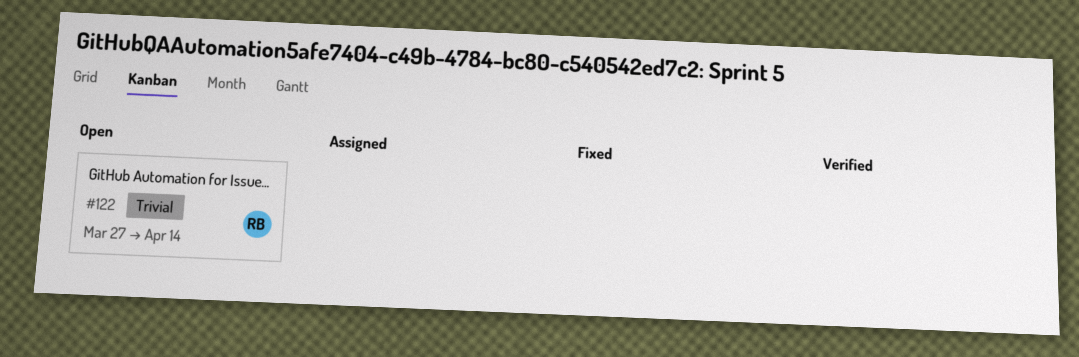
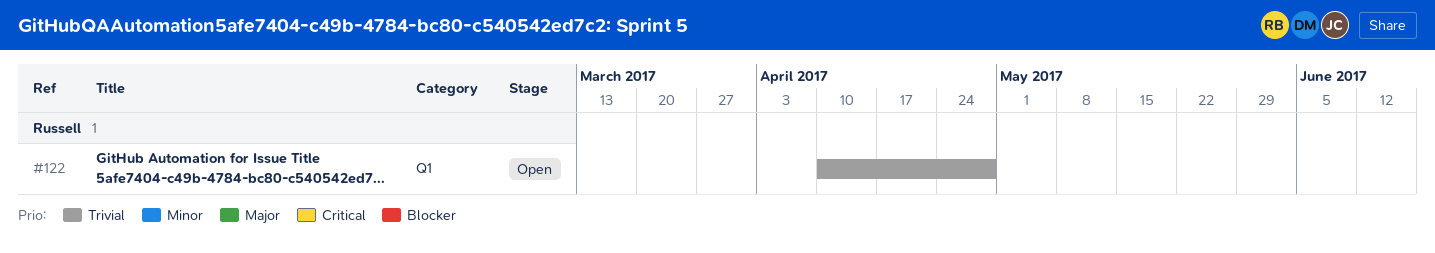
#122, start: Mar 27 -> Apr 10
#122, due: Apr 14 -> Apr 28

